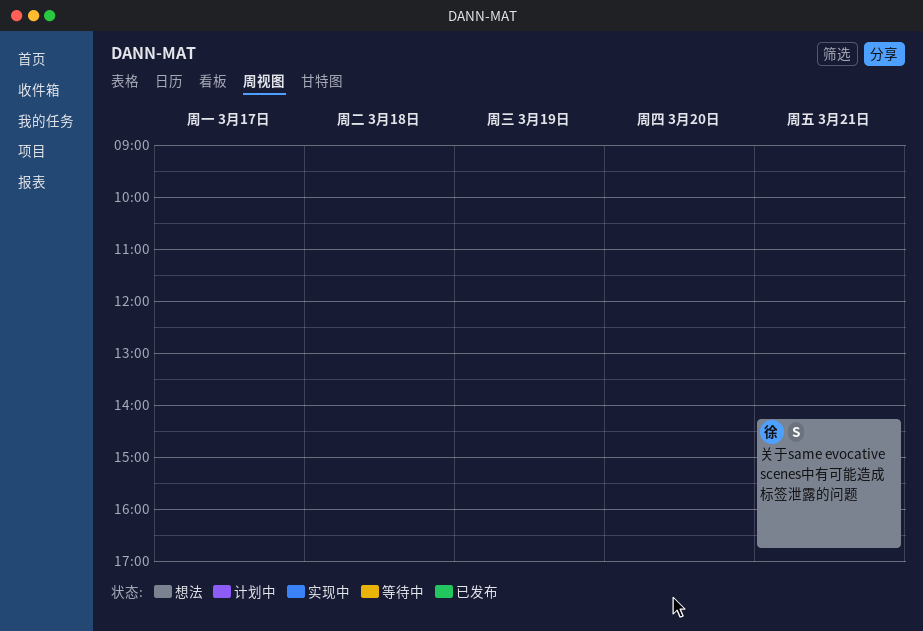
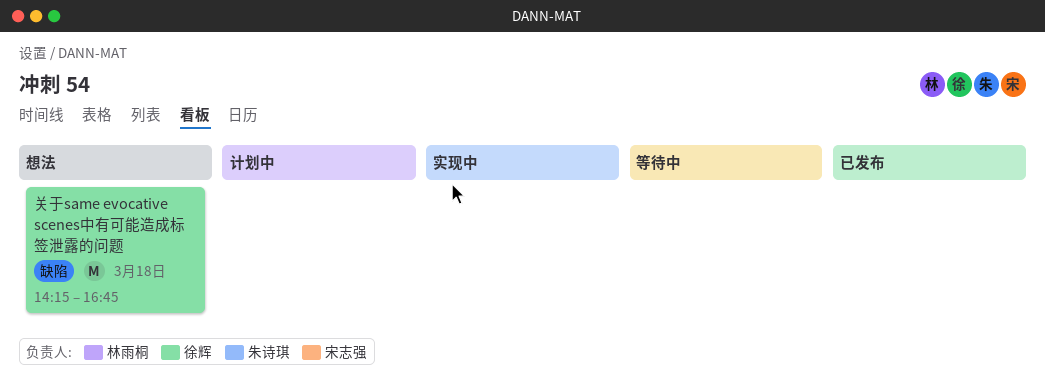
关于same evocative scenes中有可能造成标签泄露的问题, estimate: S -> M
关于same evocative scenes中有可能造成标签泄露的问题, day: Mar 21 -> Mar 18

